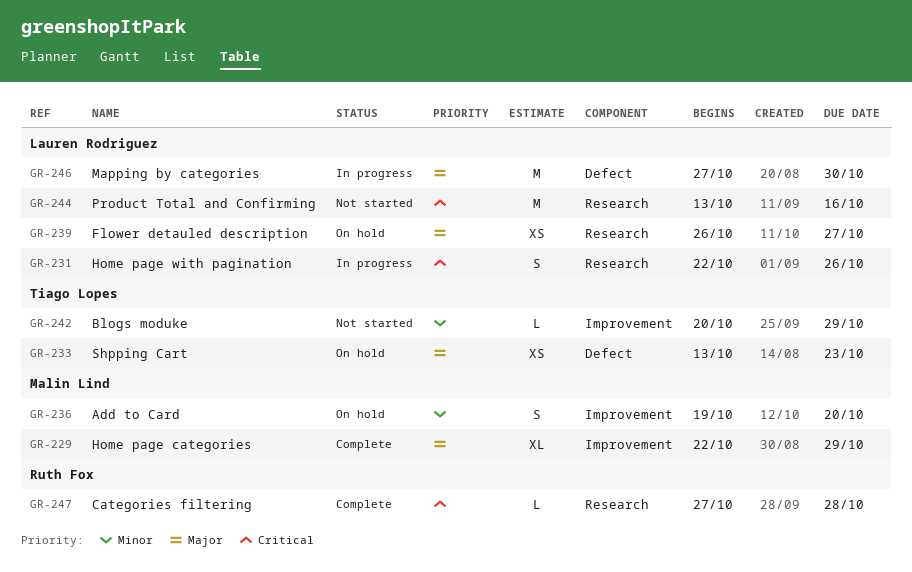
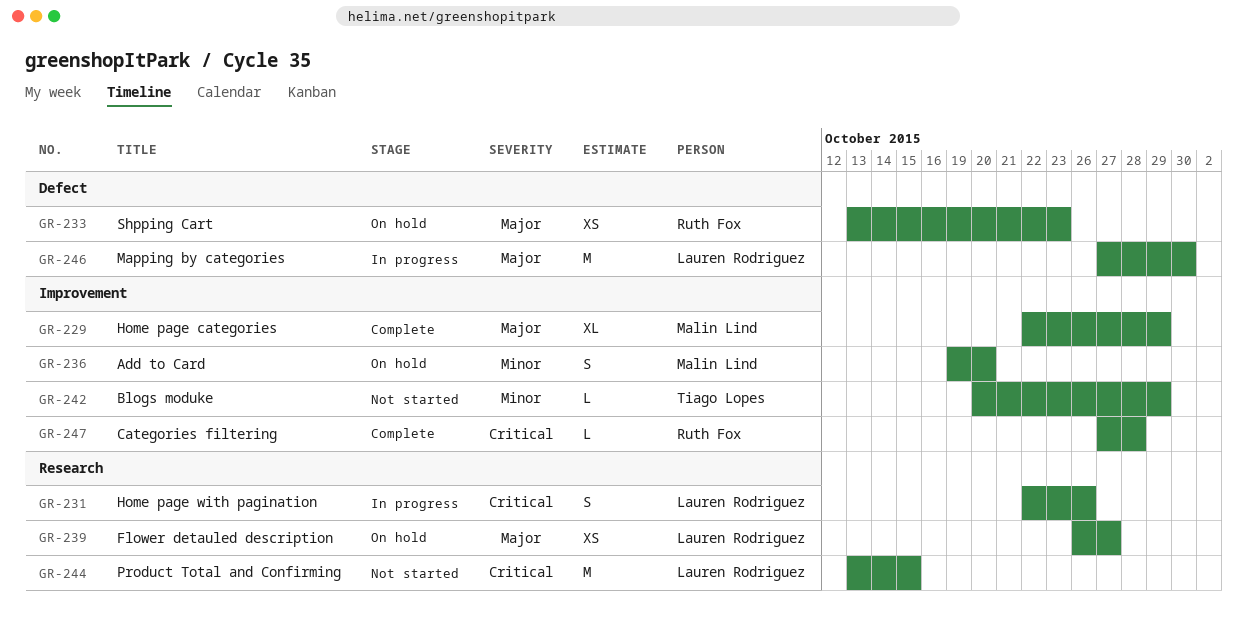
GR-233, owner: Tiago Lopes -> Ruth Fox
GR-244, due: Oct 16 -> Oct 15
GR-247, label: Research -> Improvement

